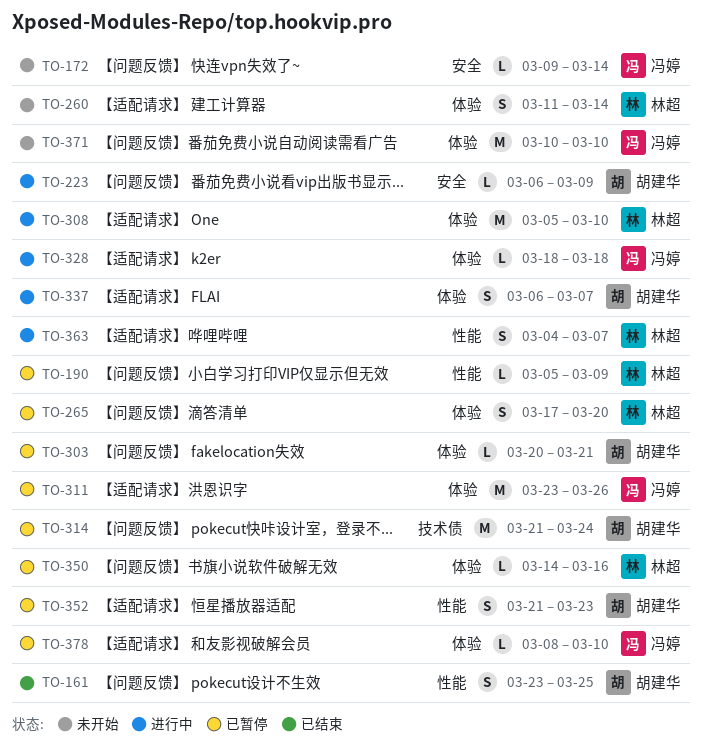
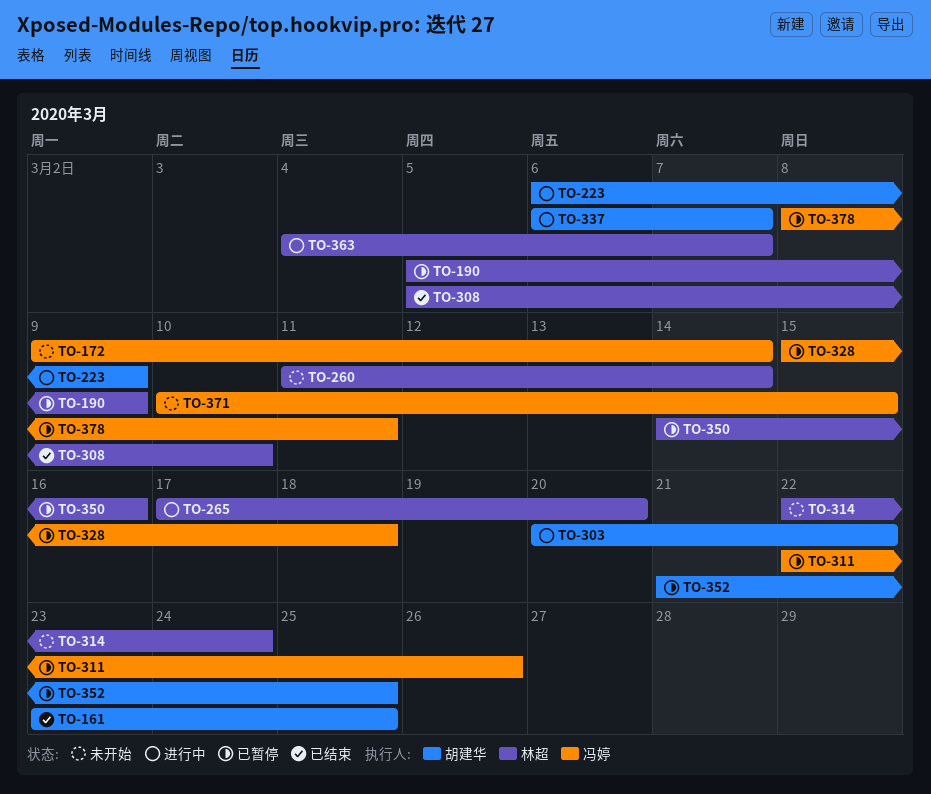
TO-265, status: 已暂停 -> 进行中
TO-303, status: 已暂停 -> 进行中
TO-303, due: Mar 21 -> Mar 22
TO-308, status: 进行中 -> 已结束
TO-311, start: Mar 23 -> Mar 22
TO-314, status: 已暂停 -> 未开始
TO-314, owner: 胡建华 -> 林超
TO-314, start: Mar 21 -> Mar 22
TO-328, status: 进行中 -> 已暂停
TO-328, start: Mar 18 -> Mar 15
TO-352, due: Mar 23 -> Mar 25
TO-371, due: Mar 10 -> Mar 15
TO-378, due: Mar 10 -> Mar 11

